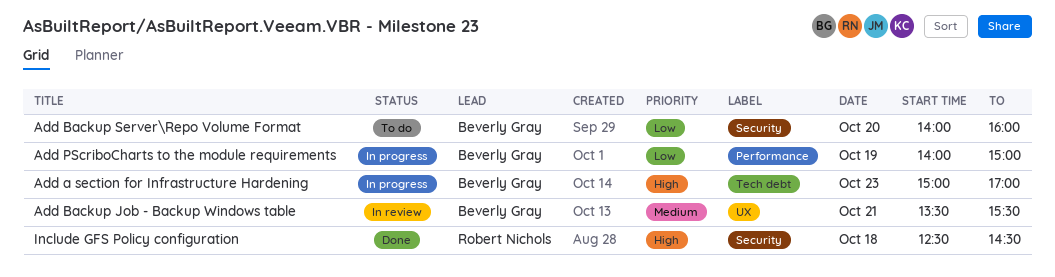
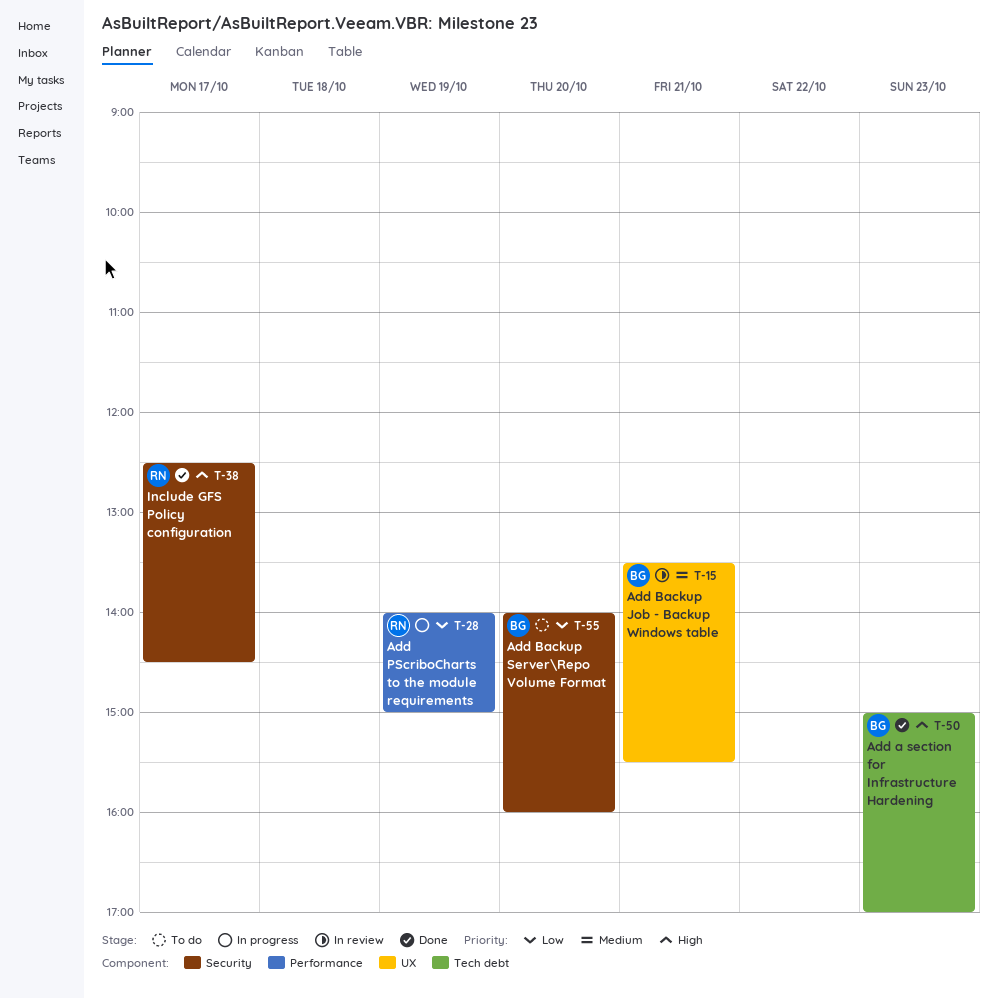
Add a section for Infrastructure Hardening, status: In progress -> Done
Add PScriboCharts to the module requirements, owner: Beverly Gray -> Robert Nichols
Include GFS Policy configuration, day: Oct 18 -> Oct 17

